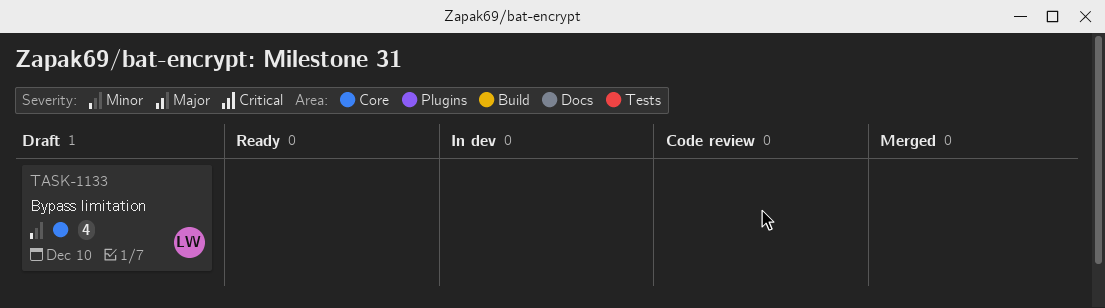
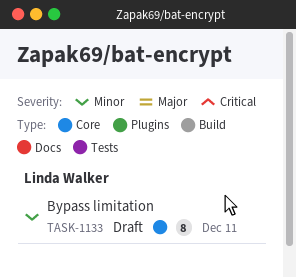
TASK-1133, estimate: 4 -> 8
TASK-1133, due: Dec 10 -> Dec 11

